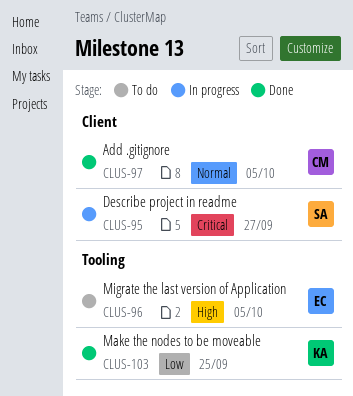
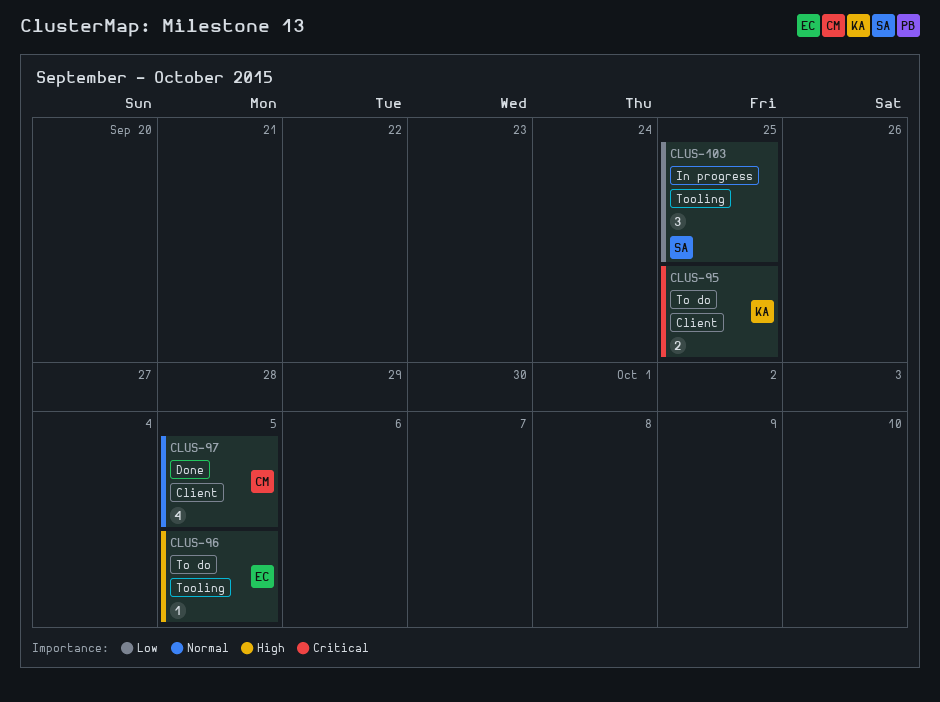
CLUS-95, status: In progress -> To do
CLUS-95, owner: SA -> KA
CLUS-95, due: Sep 27 -> Sep 25
CLUS-103, status: Done -> In progress
CLUS-103, owner: KA -> SA

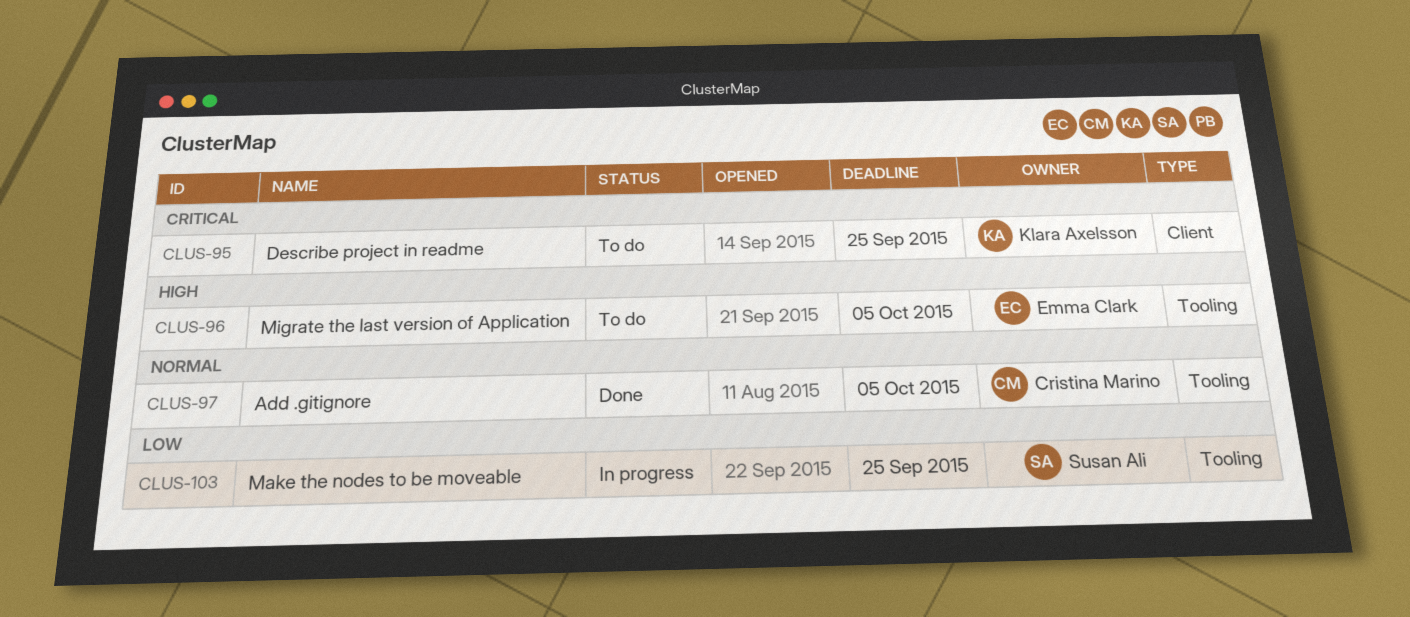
CLUS-97, label: Client -> Tooling

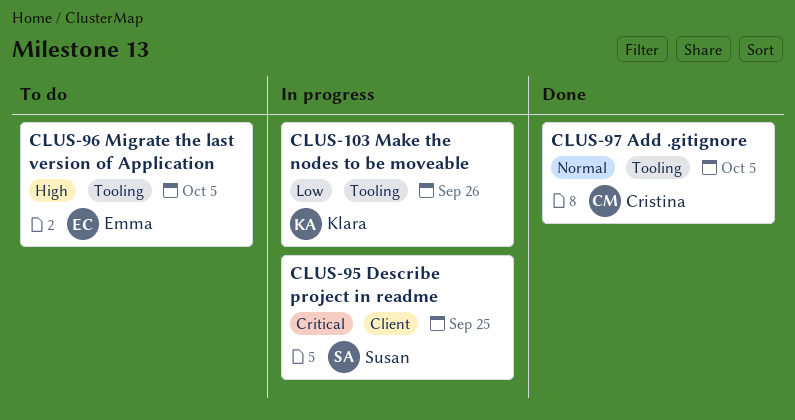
CLUS-95, status: To do -> In progress
CLUS-95, owner: Klara Axelsson -> Susan Ali
CLUS-103, owner: Susan Ali -> Klara Axelsson
CLUS-103, due: Sep 25 -> Sep 26

